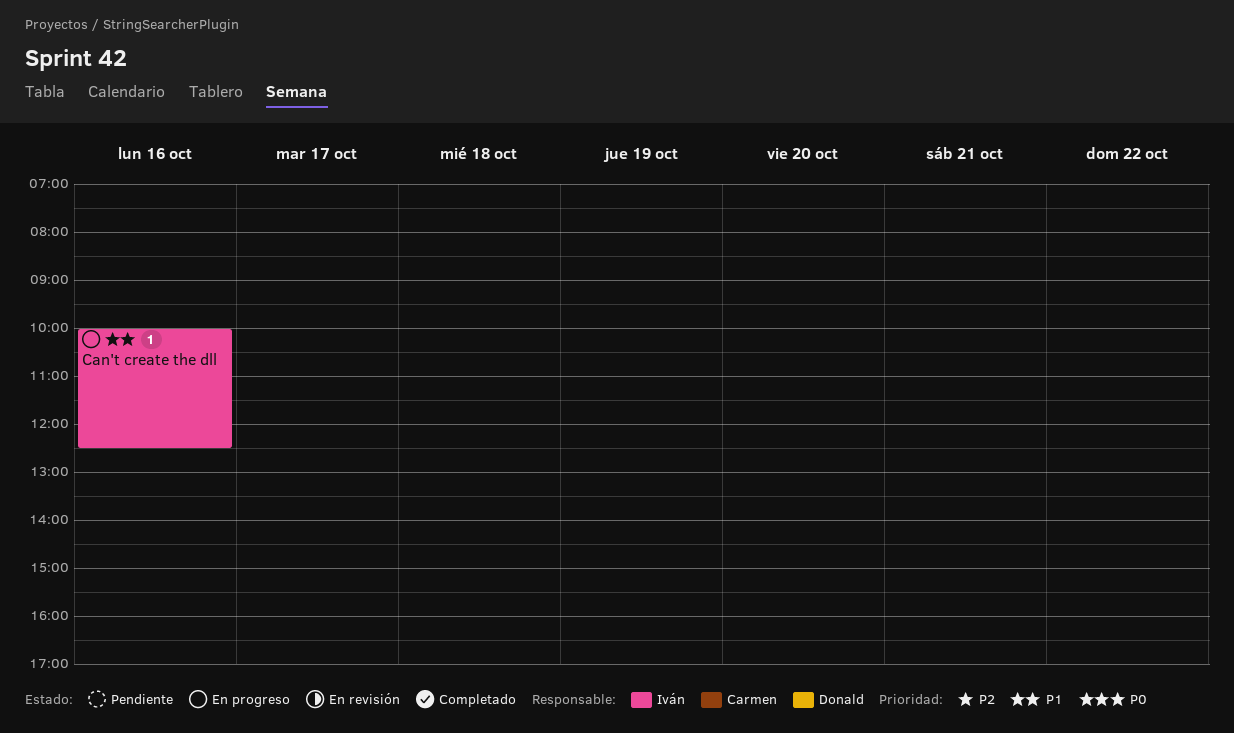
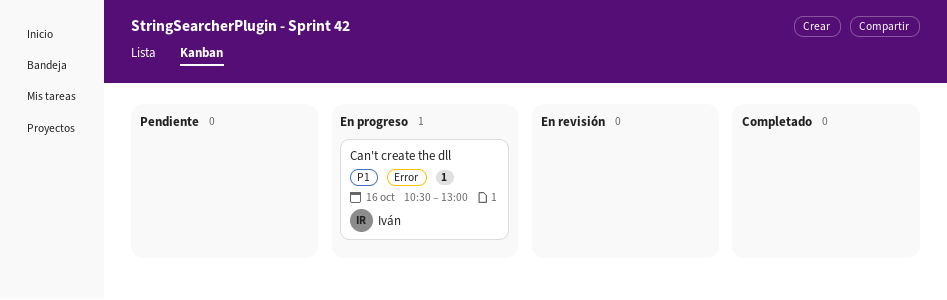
Can't create the dll, begins: 10:00 -> 10:30
Can't create the dll, ends: 12:30 -> 13:00

